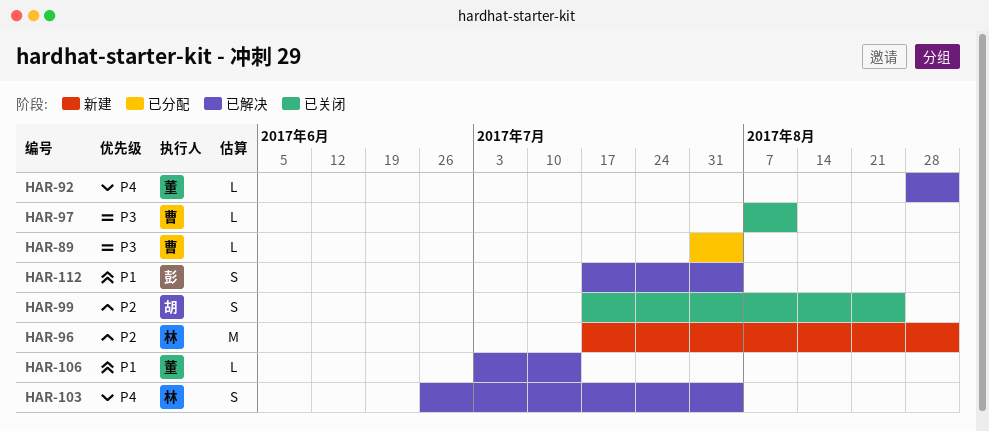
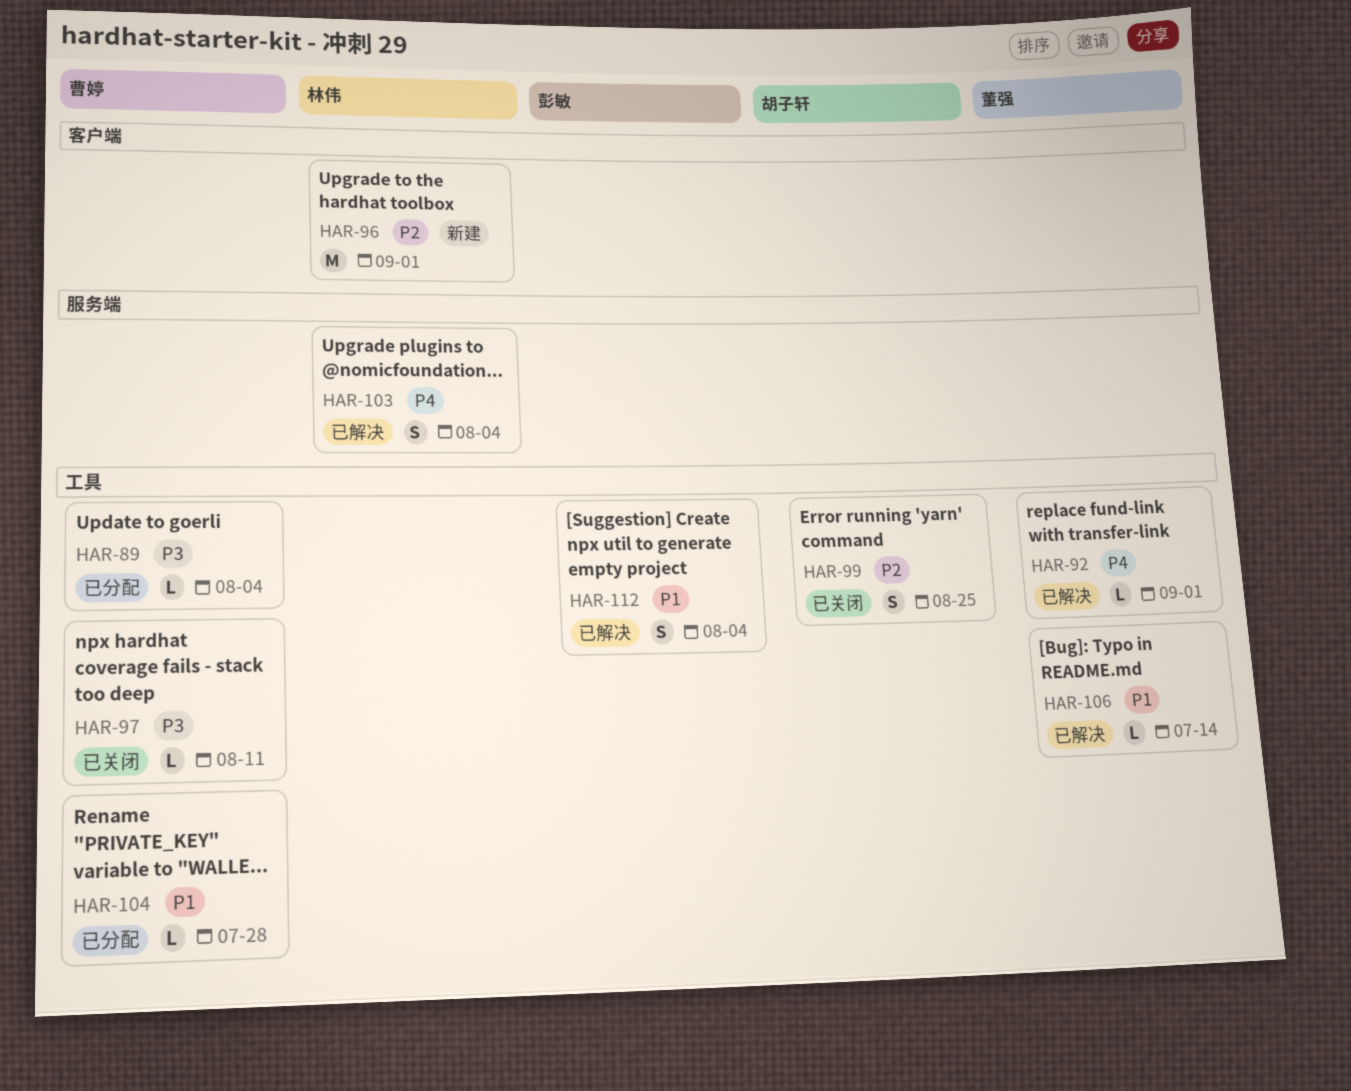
HAR-104: none -> present

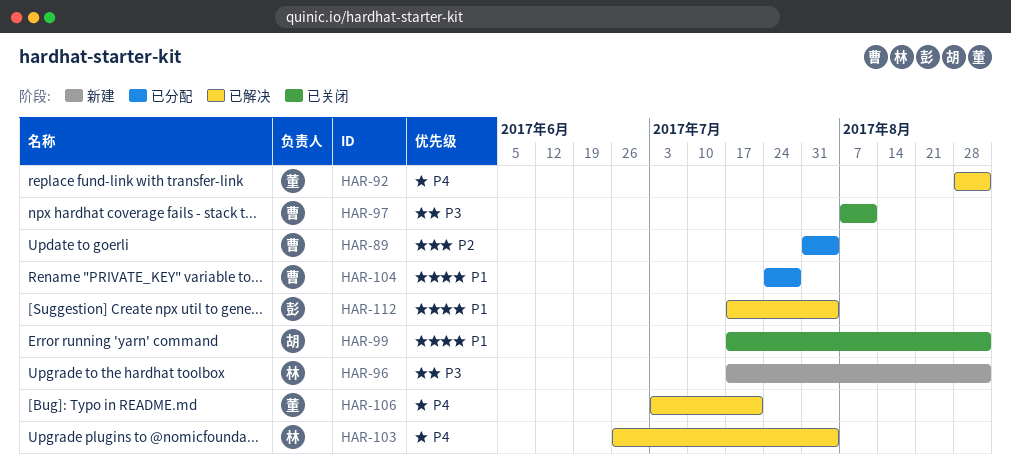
HAR-89, priority: P3 -> P2
HAR-96, priority: P2 -> P3
HAR-99, priority: P2 -> P1
HAR-99, due: Aug 25 -> Sep 1
HAR-106, priority: P1 -> P4
HAR-106, due: Jul 14 -> Jul 21

